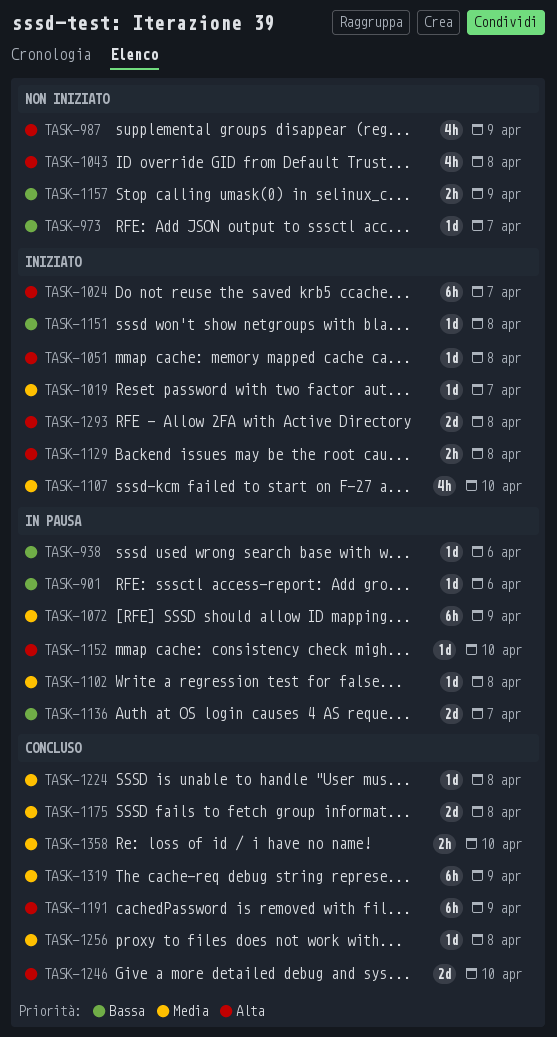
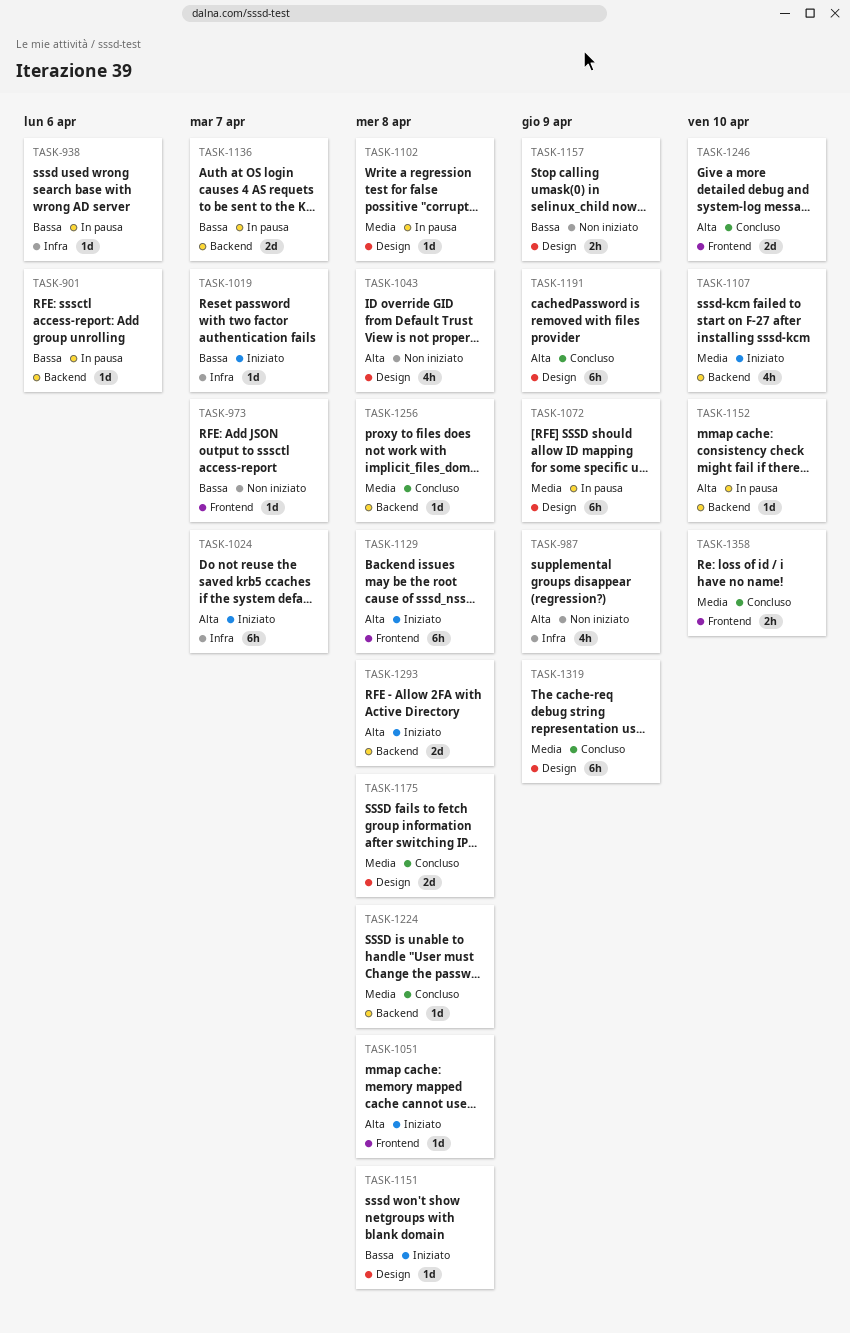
TASK-1019, priority: Media -> Bassa
TASK-1129, estimate: 2h -> 6h

